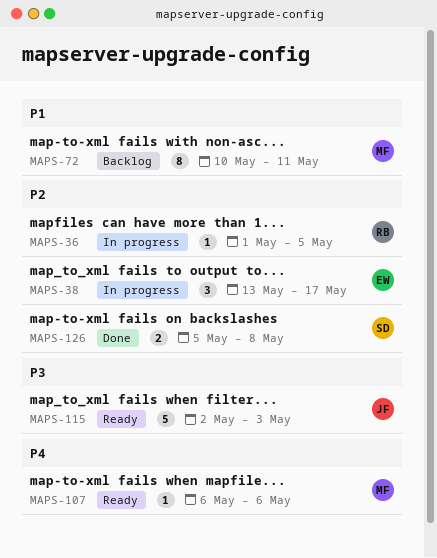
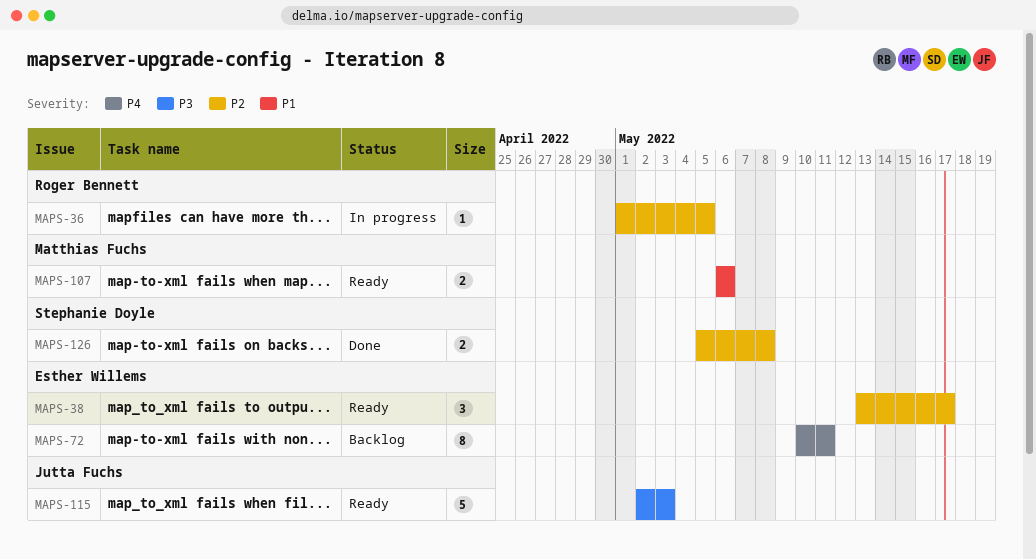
MAPS-38, status: In progress -> Ready
MAPS-72, owner: Matthias Fuchs -> Esther Willems
MAPS-72, priority: P1 -> P4
MAPS-107, priority: P4 -> P1
MAPS-107, estimate: 1 -> 2

